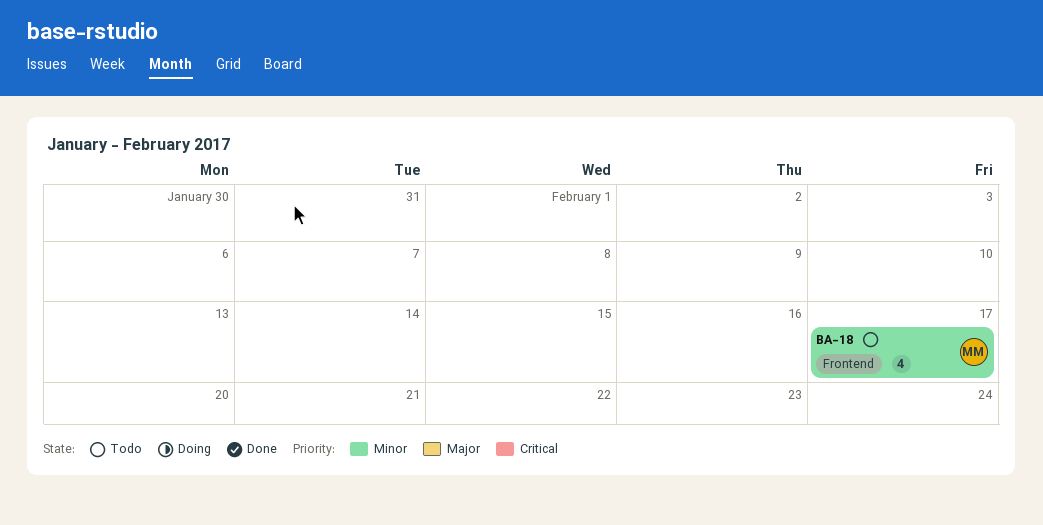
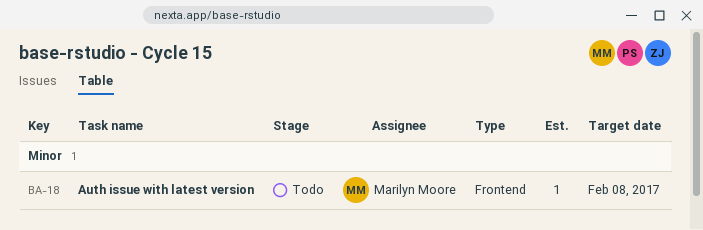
BA-18, estimate: 4 -> 1
BA-18, due: Feb 17 -> Feb 8

